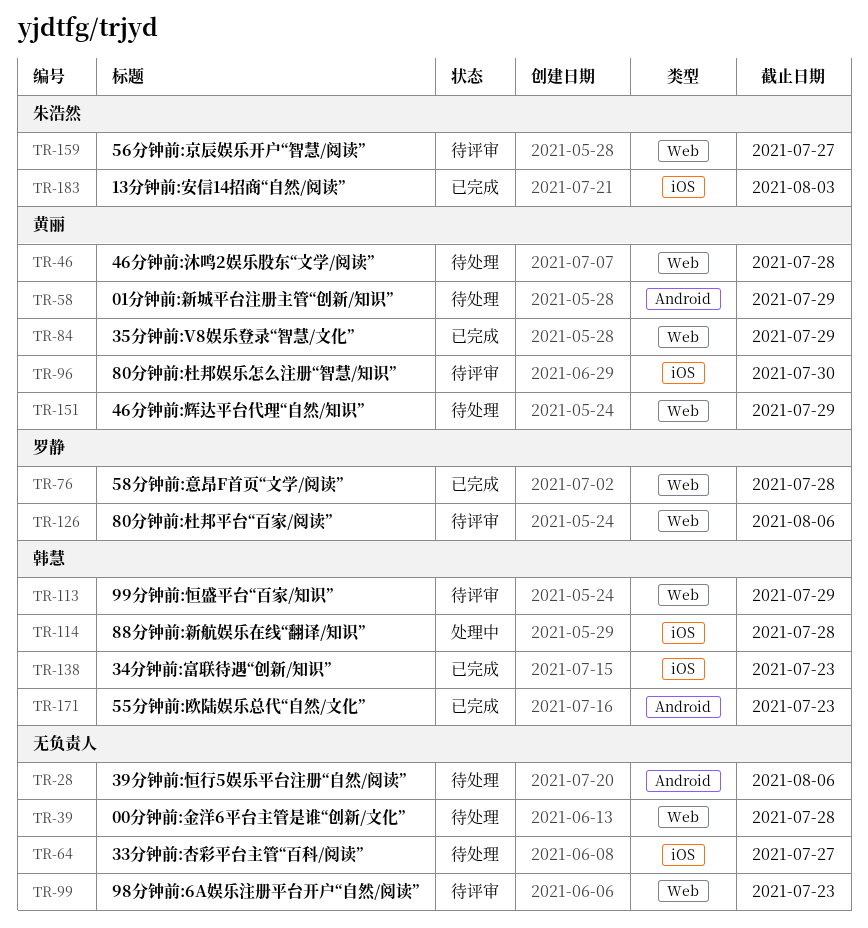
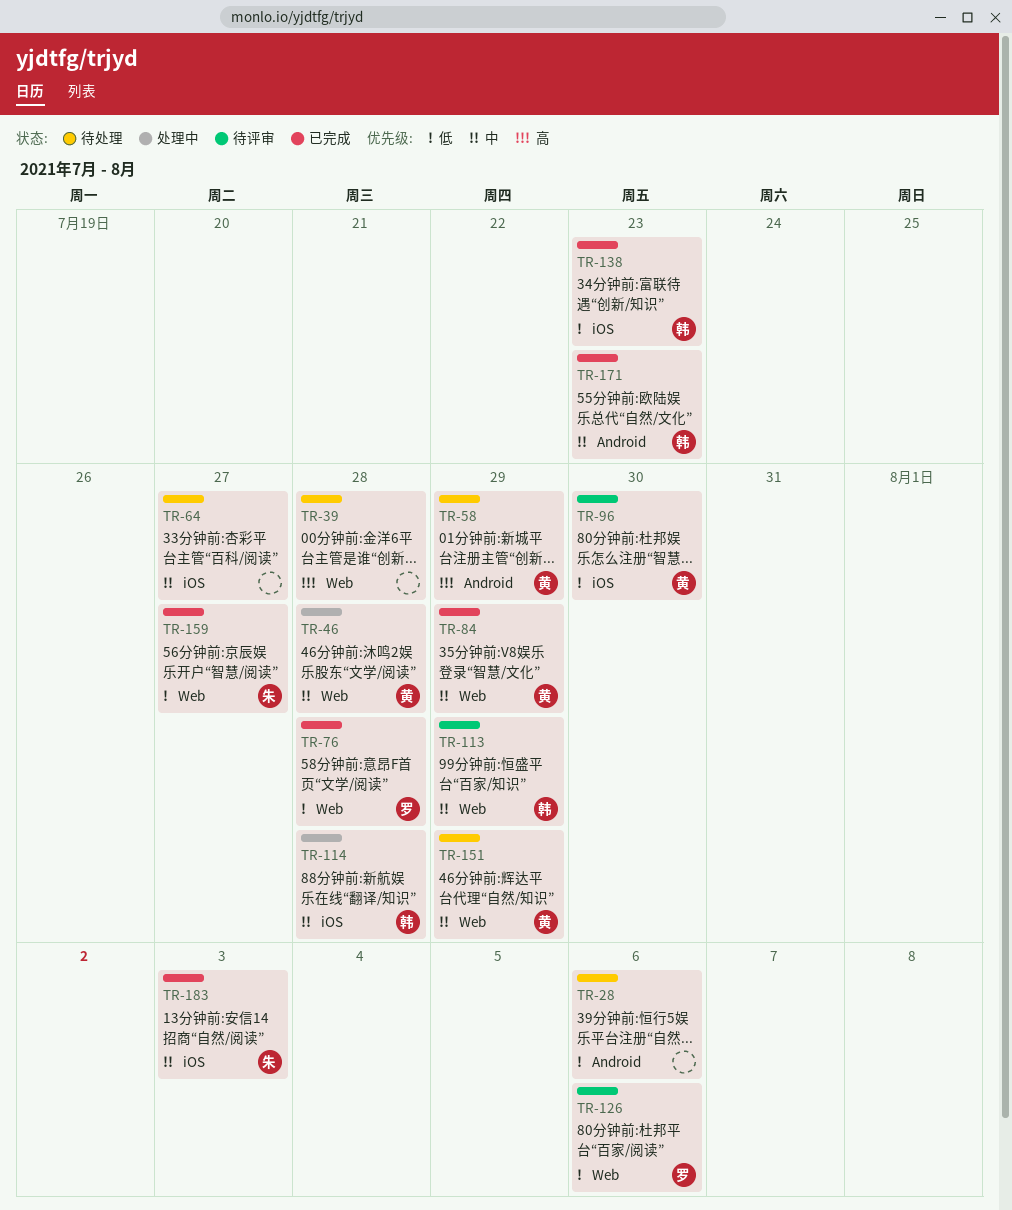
TR-46, status: 待处理 -> 处理中
TR-99: present -> none
TR-159, status: 待评审 -> 已完成

